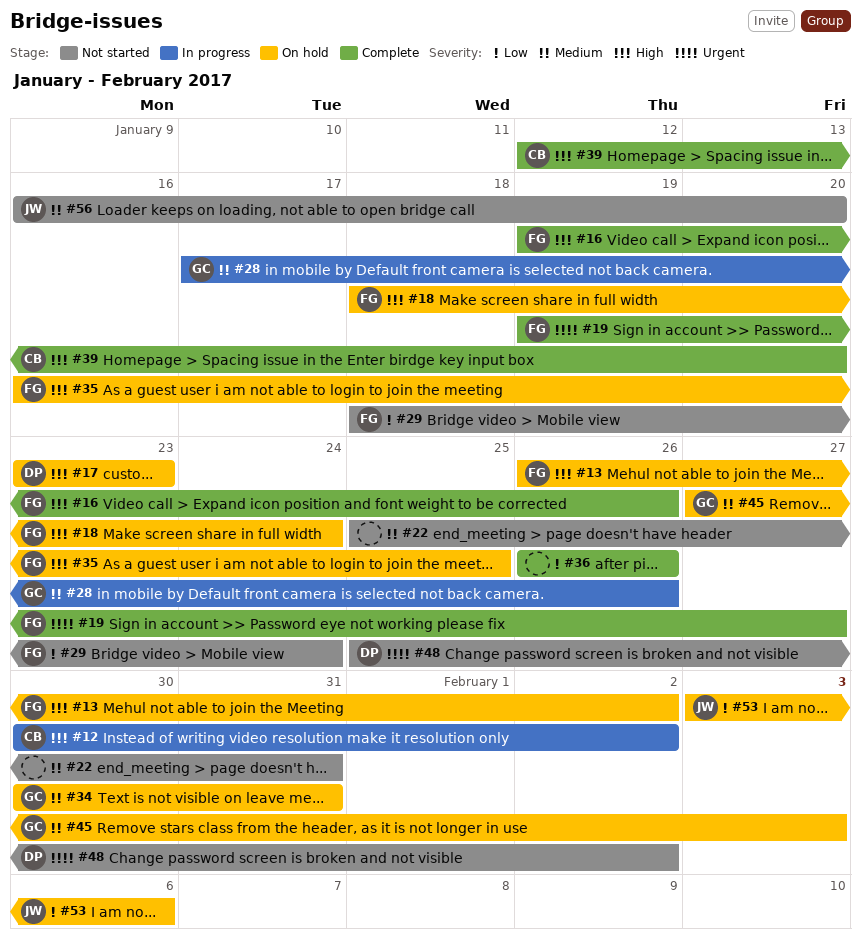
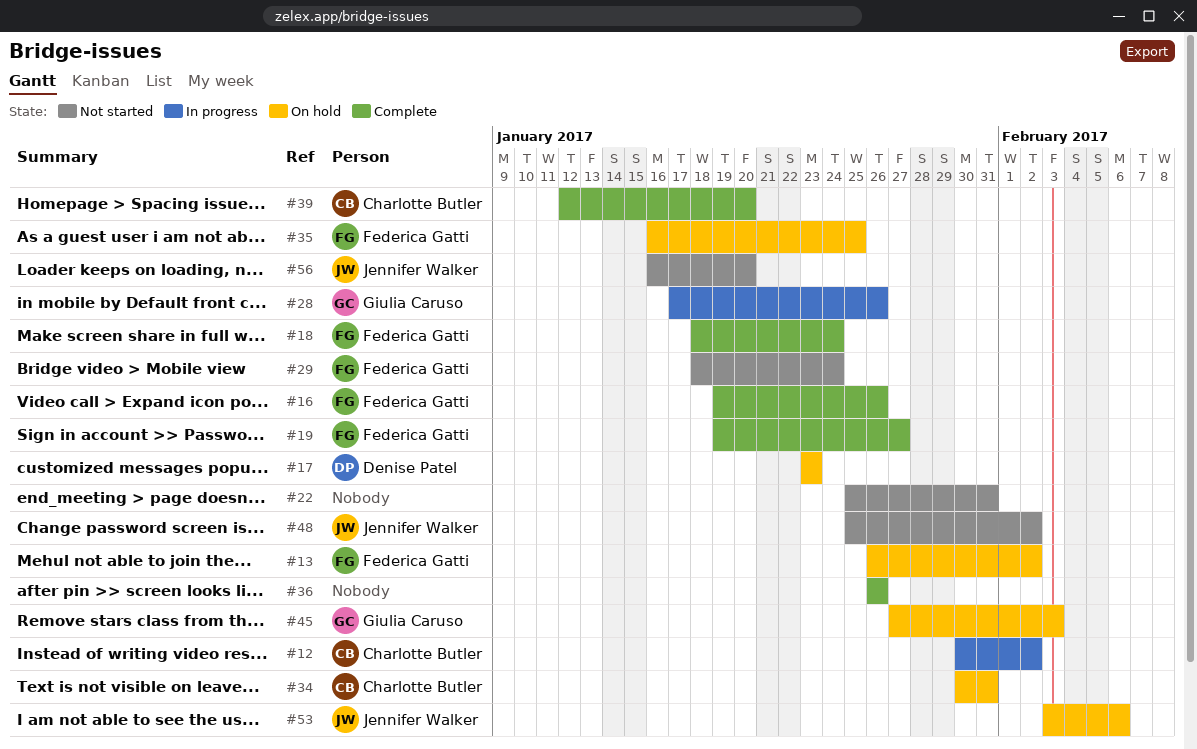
#18, status: On hold -> Complete
#34, owner: Giulia Caruso -> Charlotte Butler
#48, owner: Denise Patel -> Jennifer Walker

